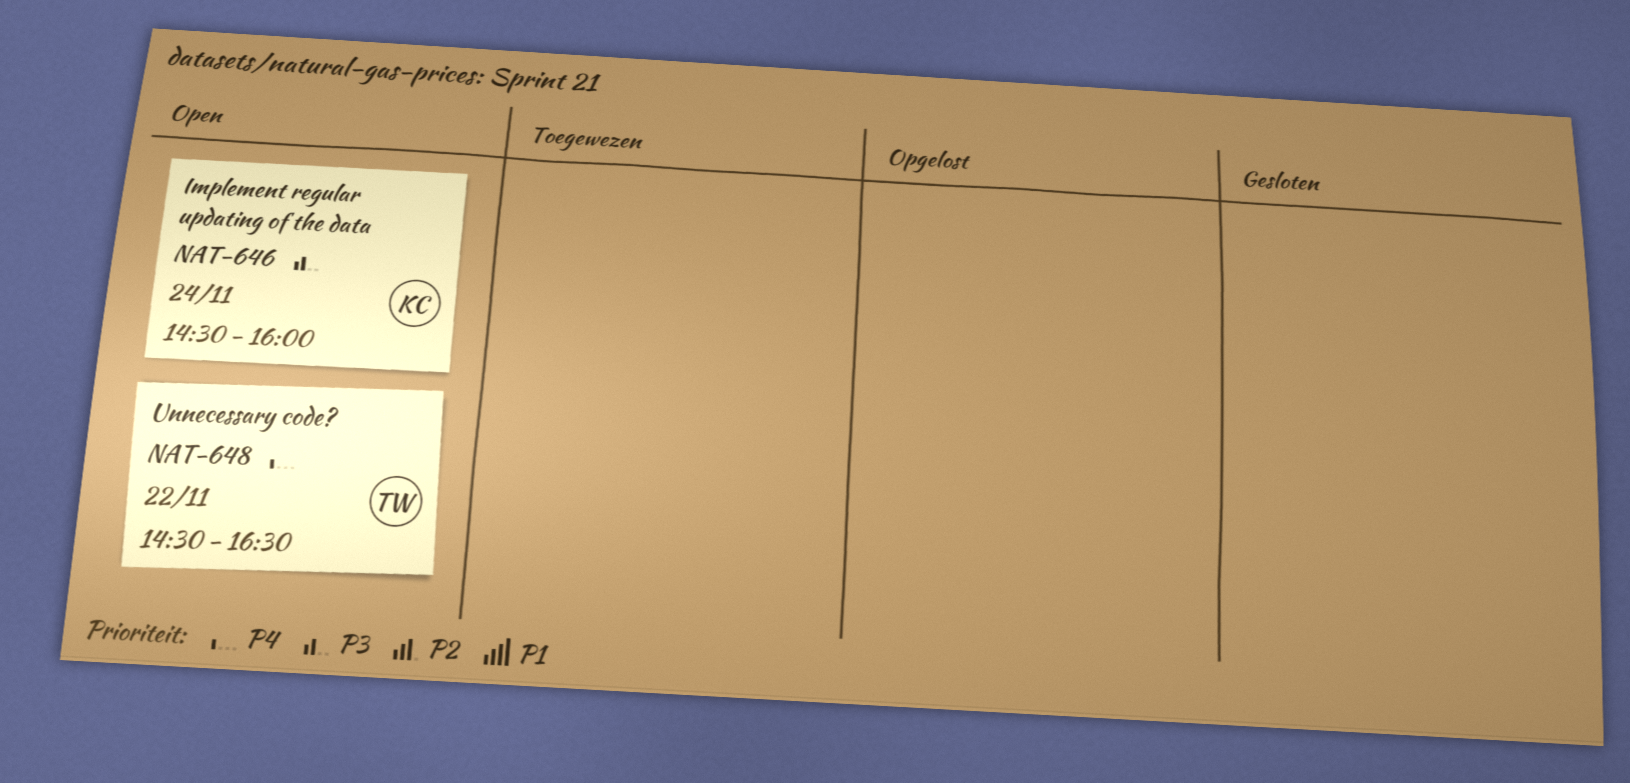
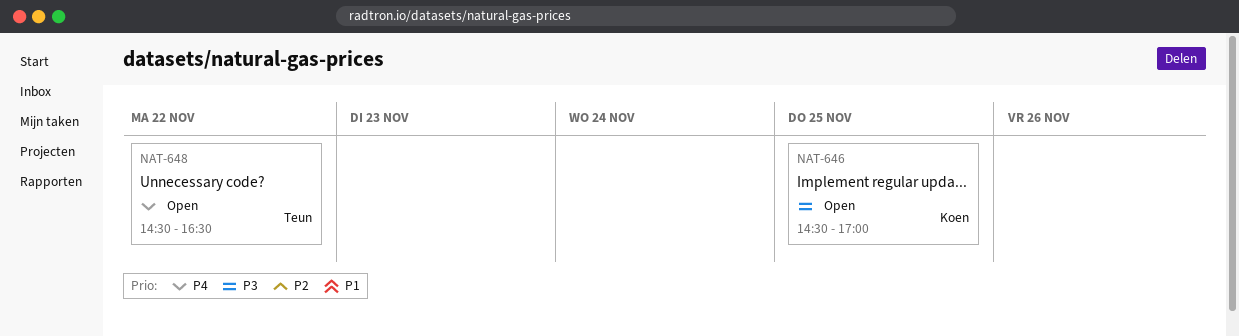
NAT-646, day: Nov 24 -> Nov 25
NAT-646, ends: 16:00 -> 17:00

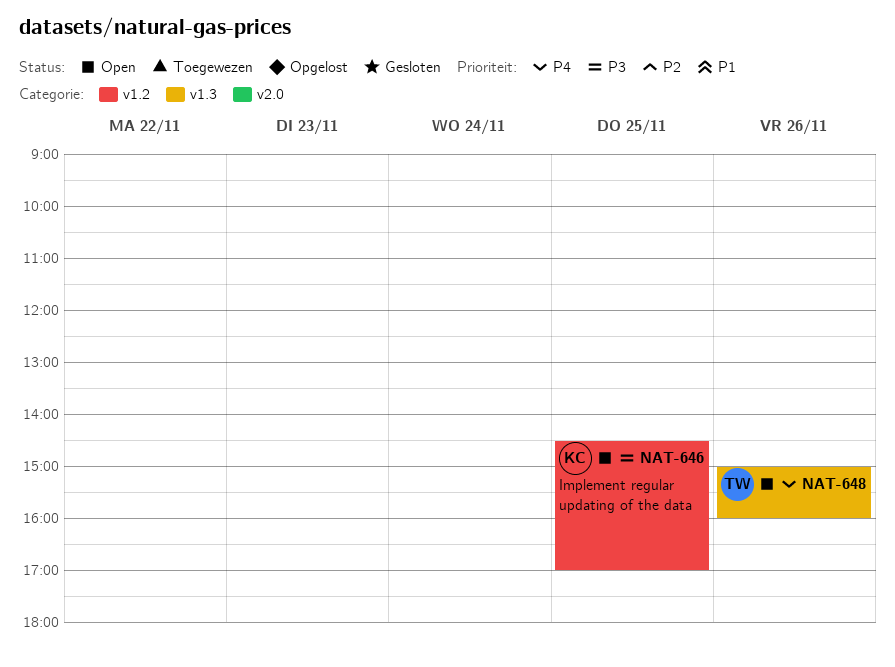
NAT-648, day: Nov 22 -> Nov 26
NAT-648, begins: 14:30 -> 15:00
NAT-648, ends: 16:30 -> 16:00

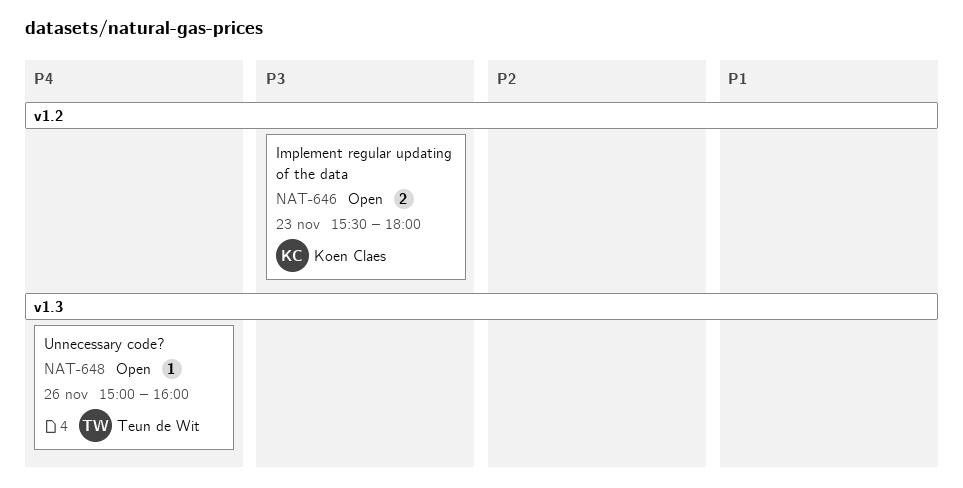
NAT-646, day: Nov 25 -> Nov 23
NAT-646, begins: 14:30 -> 15:30
NAT-646, ends: 17:00 -> 18:00

